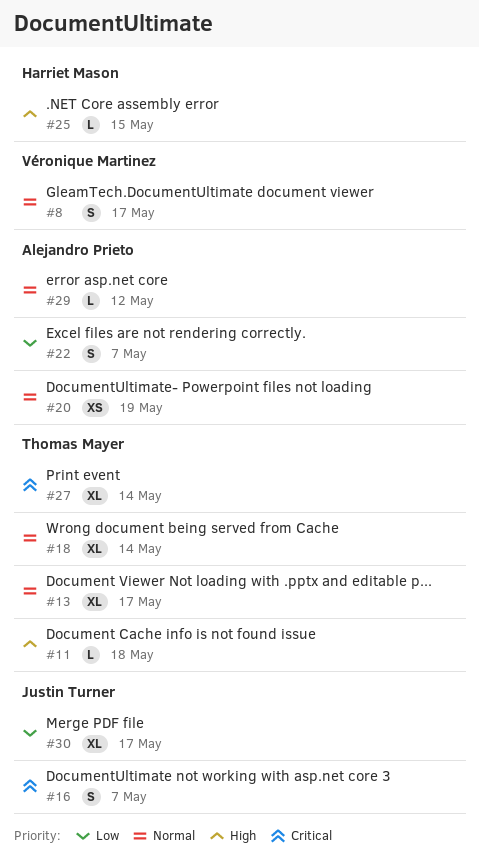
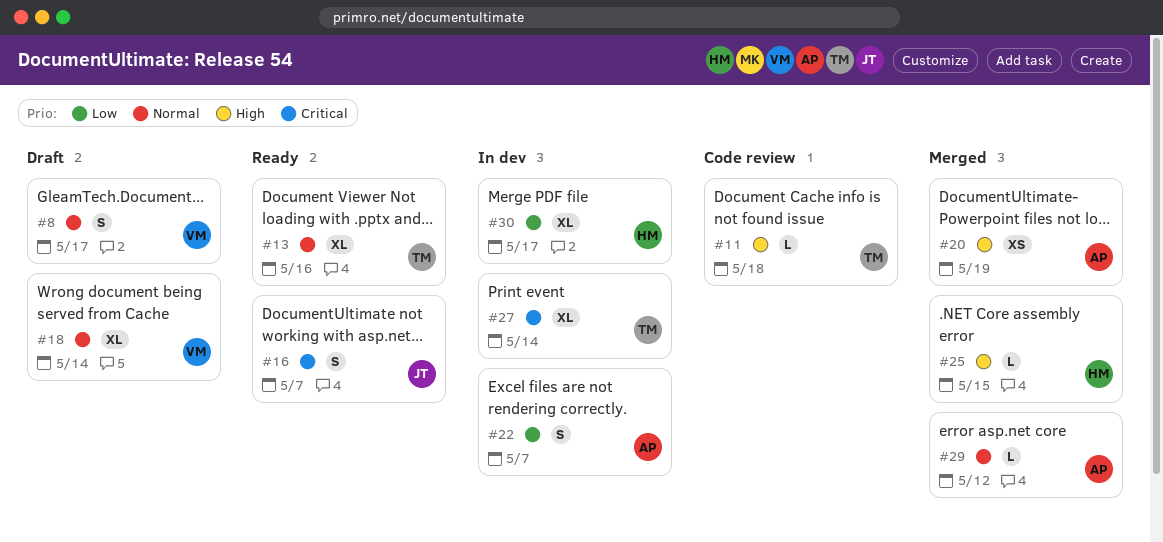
#13, due: May 17 -> May 16
#18, owner: Thomas Mayer -> Véronique Martinez
#20, priority: Normal -> High
#30, owner: Justin Turner -> Harriet Mason

